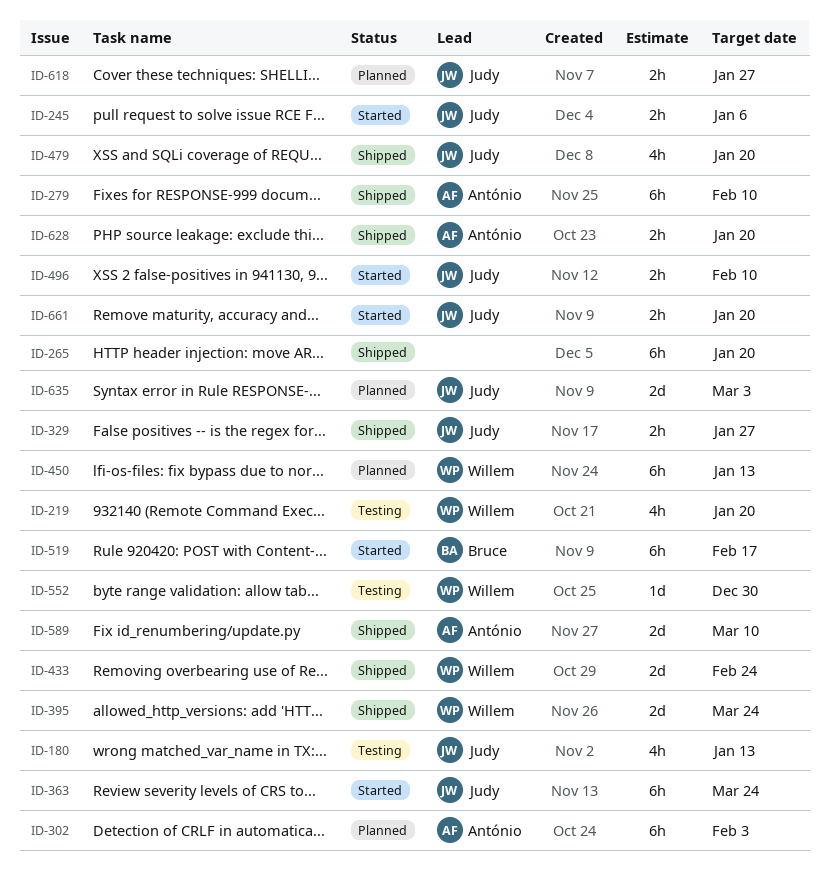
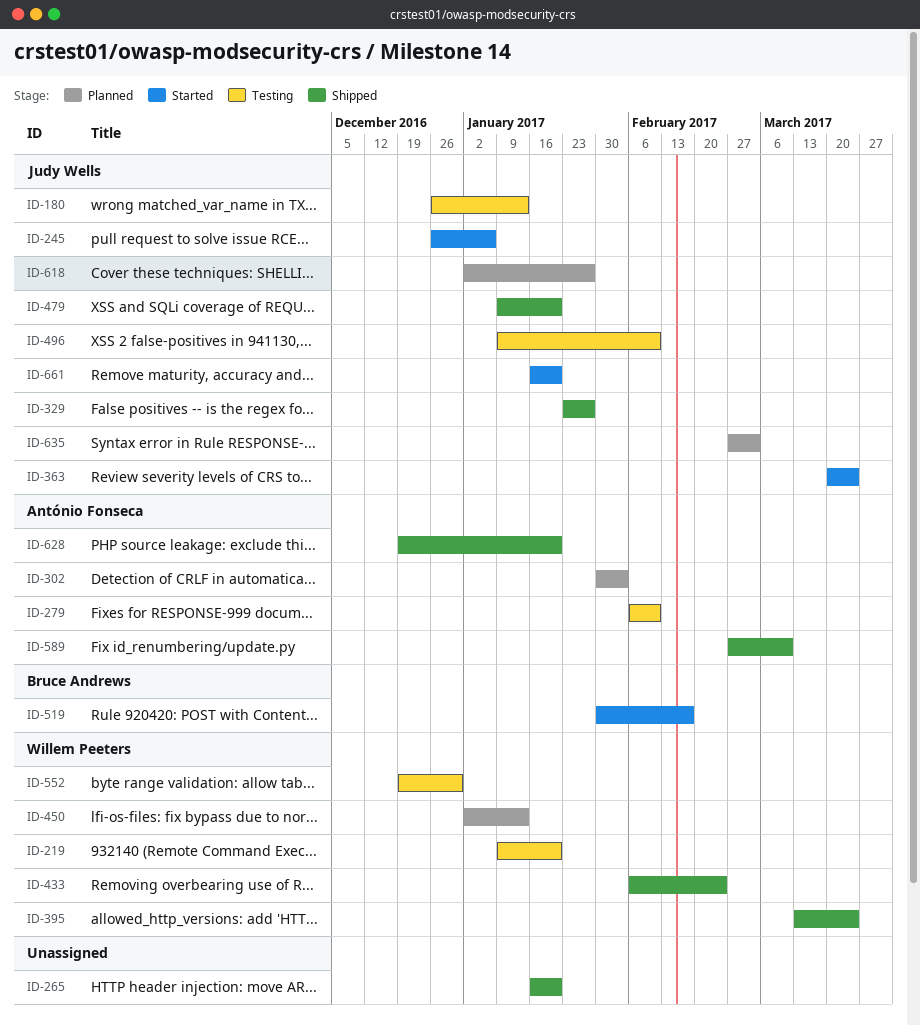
ID-279, status: Shipped -> Testing
ID-496, status: Started -> Testing

